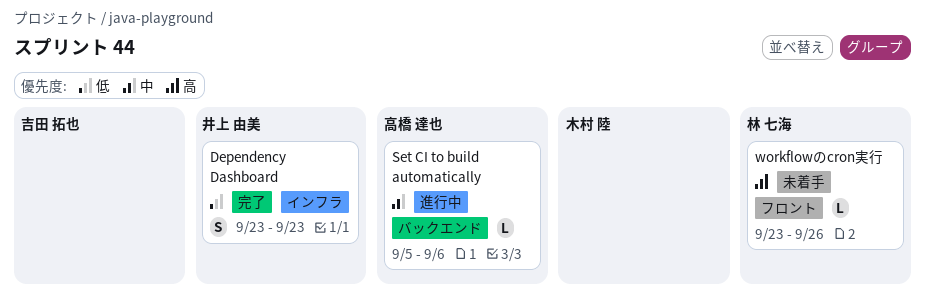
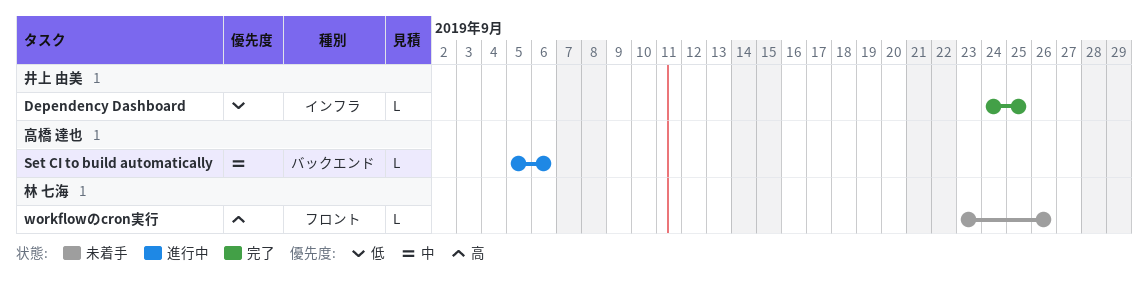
Dependency Dashboard, estimate: S -> L
Dependency Dashboard, start: Sep 23 -> Sep 24
Dependency Dashboard, due: Sep 23 -> Sep 25

